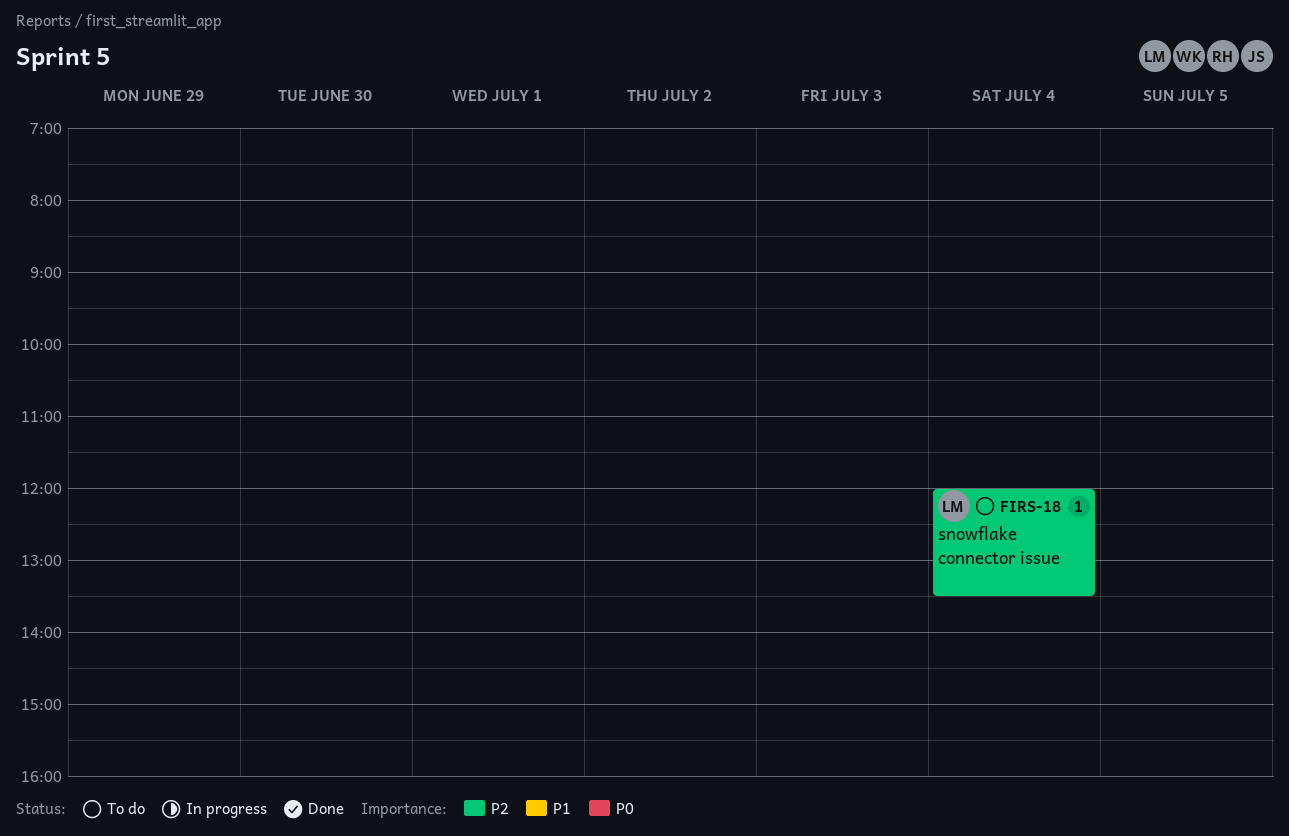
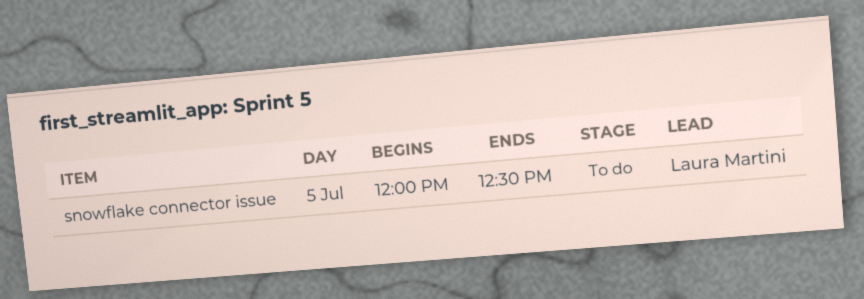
snowflake connector issue, day: Jul 4 -> Jul 5
snowflake connector issue, ends: 13:30 -> 12:30

